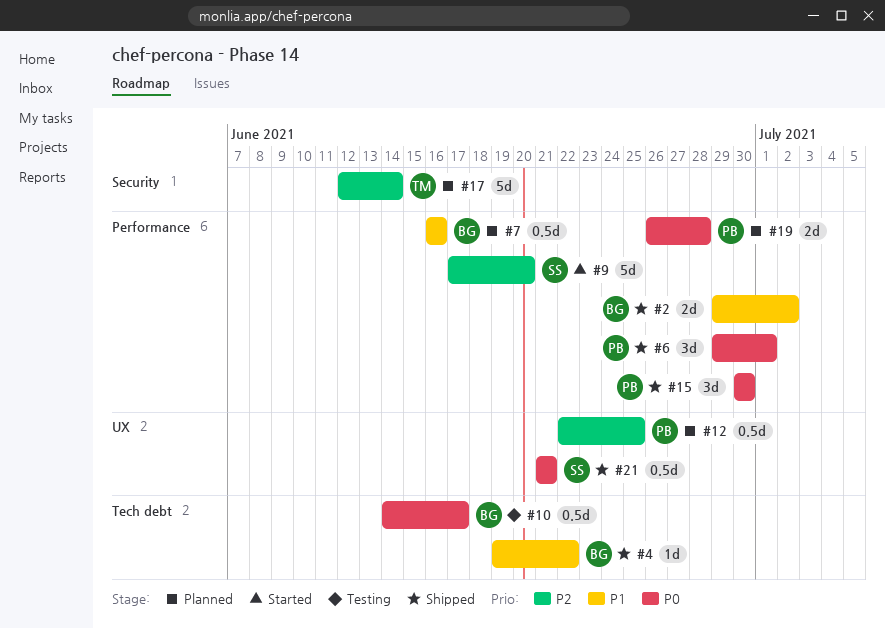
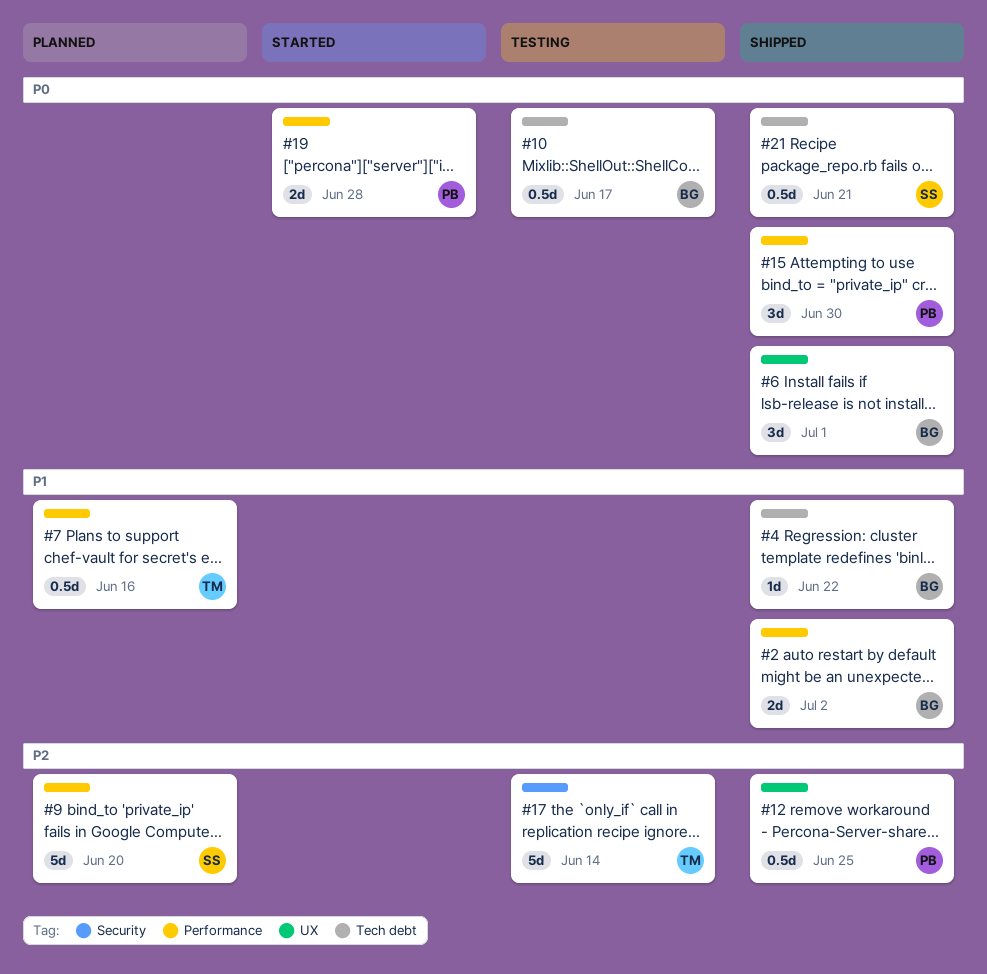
#6, owner: PB -> BG
#6, label: Performance -> UX
#7, owner: BG -> TM
#9, status: Started -> Planned
#12, status: Planned -> Shipped
#17, status: Planned -> Testing
#19, status: Planned -> Started
#21, label: UX -> Tech debt

